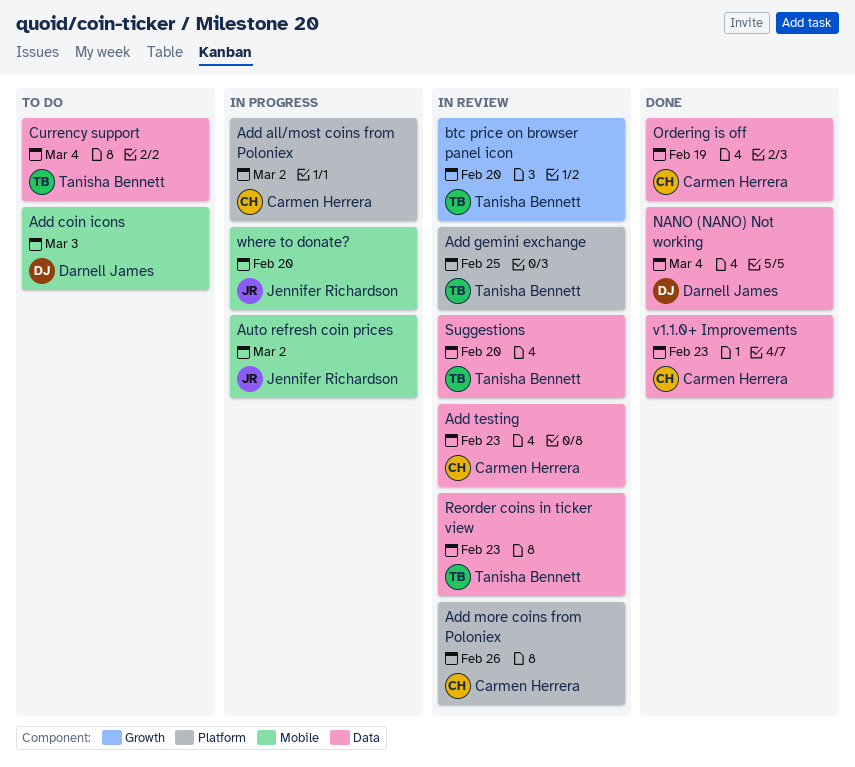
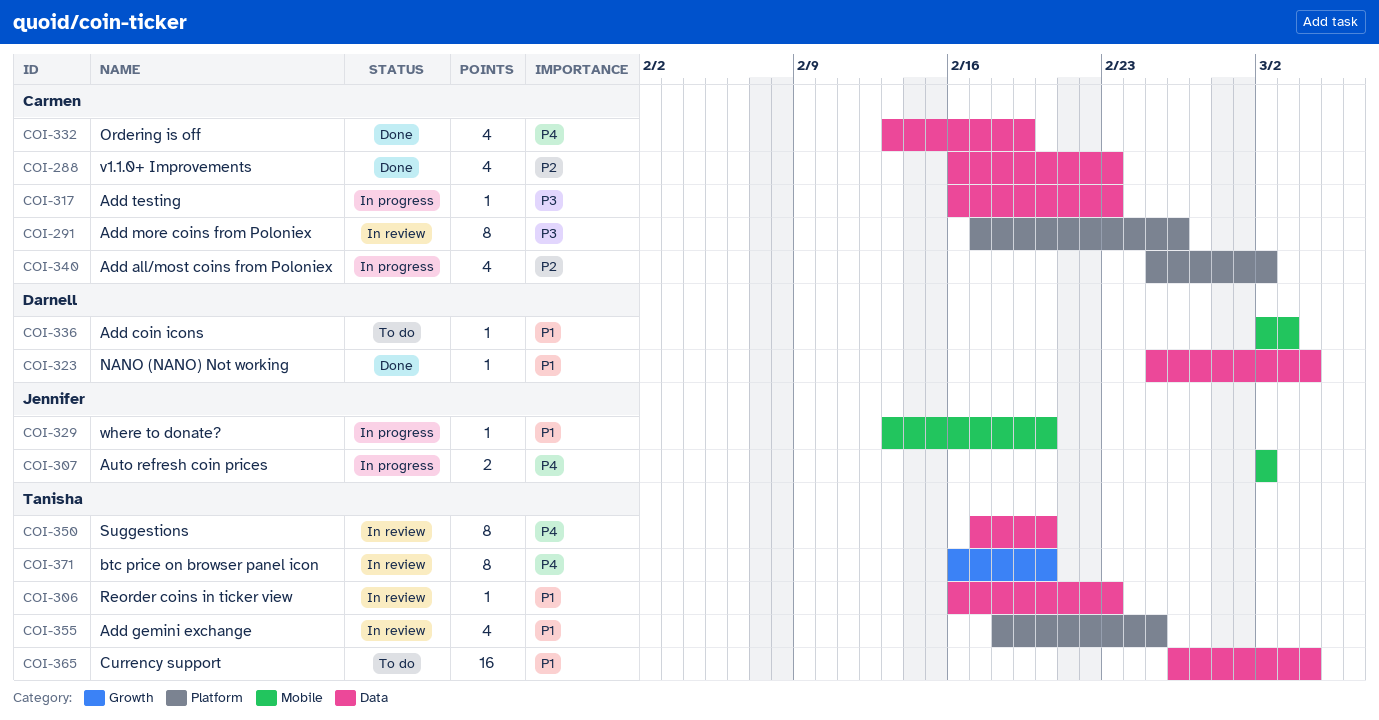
Add testing, status: In review -> In progress

